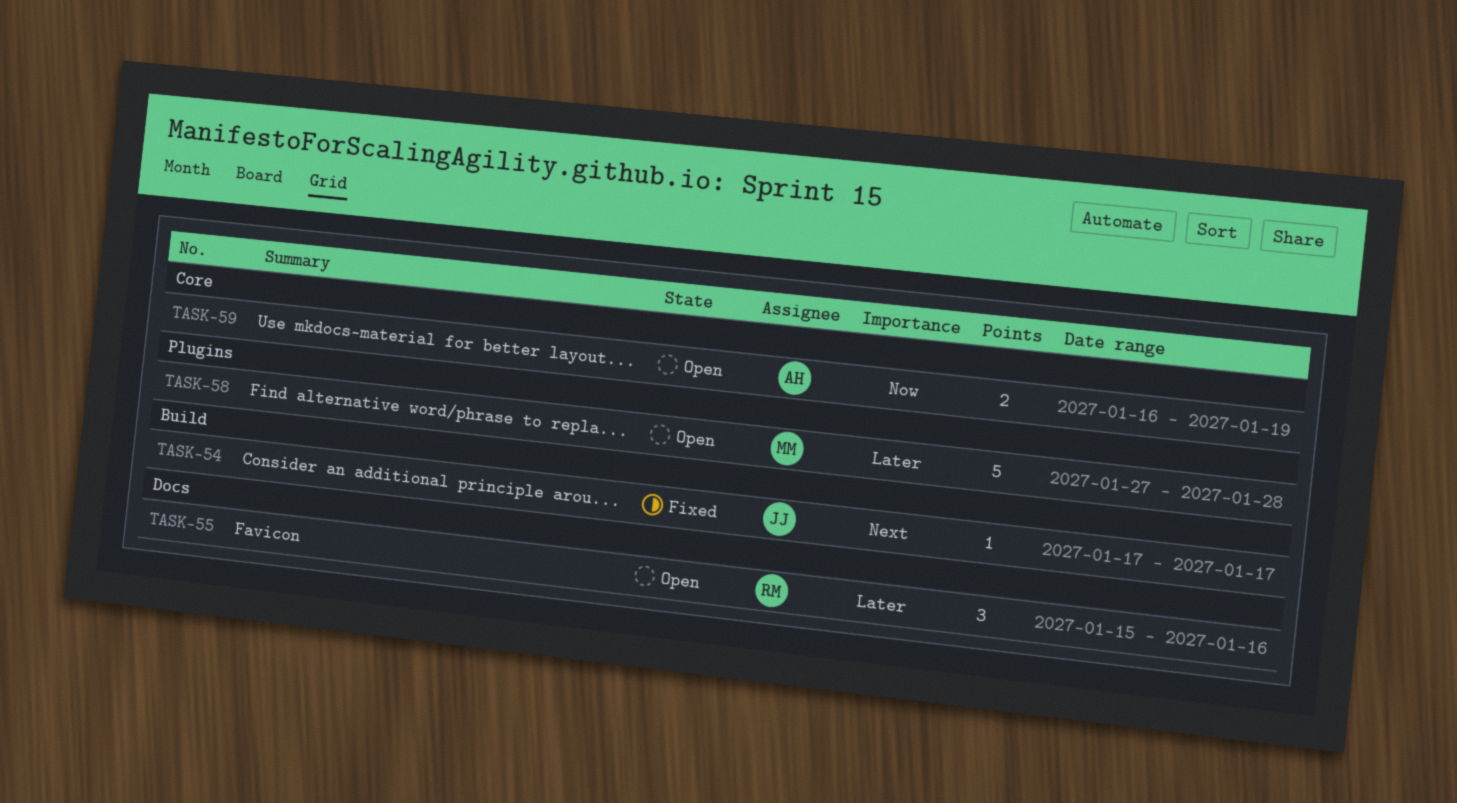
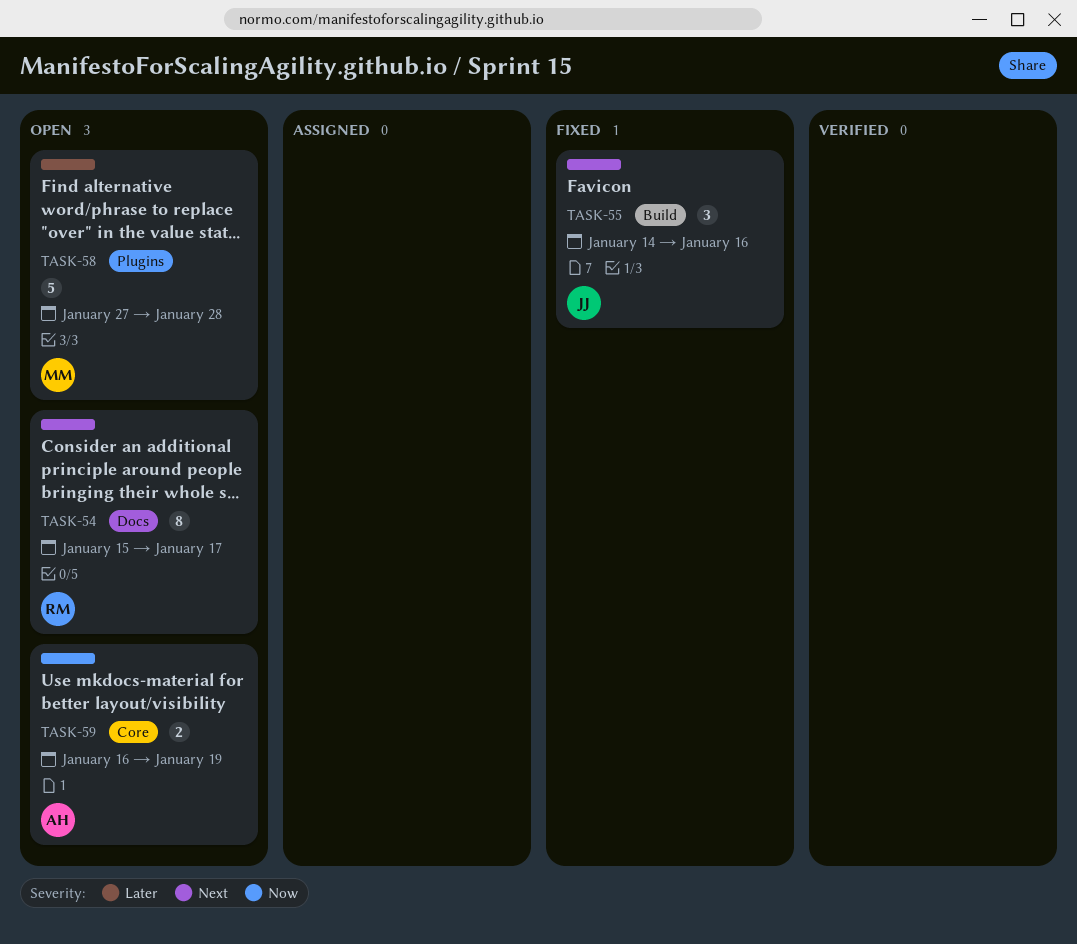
TASK-54, status: Fixed -> Open
TASK-54, owner: JJ -> RM
TASK-54, label: Build -> Docs
TASK-54, estimate: 1 -> 8
TASK-54, start: Jan 17 -> Jan 15
TASK-55, status: Open -> Fixed
TASK-55, owner: RM -> JJ
TASK-55, priority: Later -> Next
TASK-55, label: Docs -> Build
TASK-55, start: Jan 15 -> Jan 14

